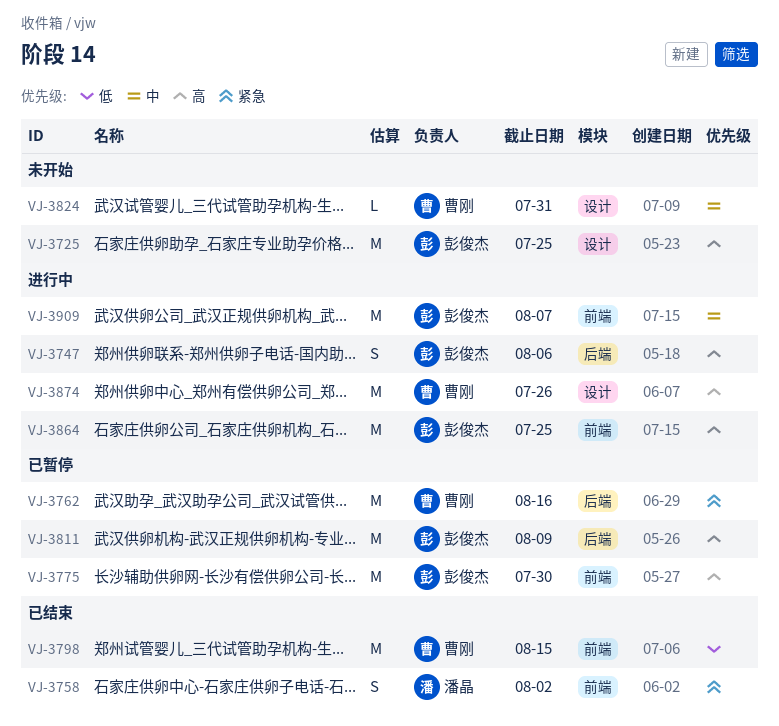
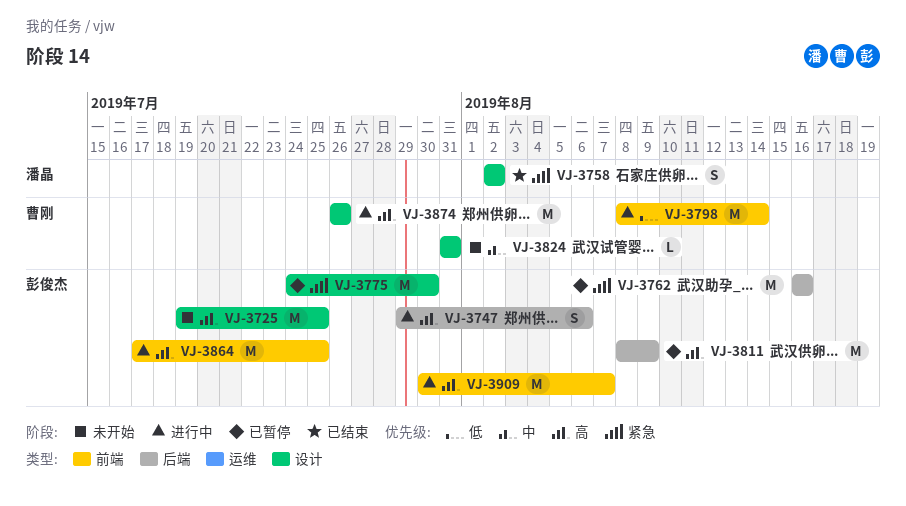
VJ-3758, label: 前端 -> 设计
VJ-3762, owner: 曹刚 -> 彭俊杰
VJ-3775, priority: 高 -> 紧急
VJ-3775, label: 前端 -> 设计
VJ-3798, status: 已结束 -> 进行中
VJ-3798, due: Aug 15 -> Aug 14
VJ-3909, priority: 中 -> 高

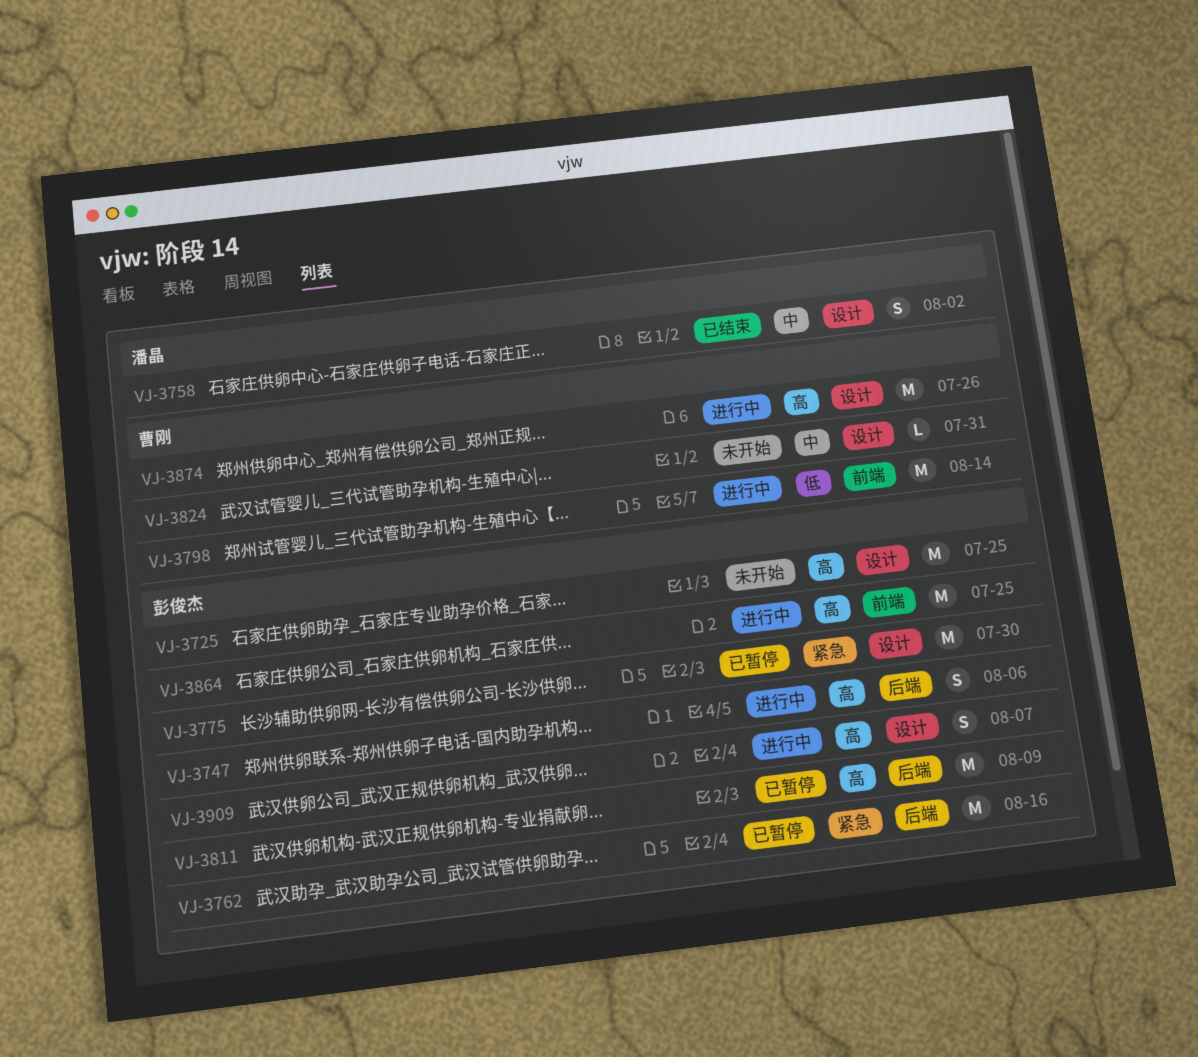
VJ-3758, priority: 紧急 -> 中
VJ-3909, label: 前端 -> 设计
VJ-3909, estimate: M -> S

